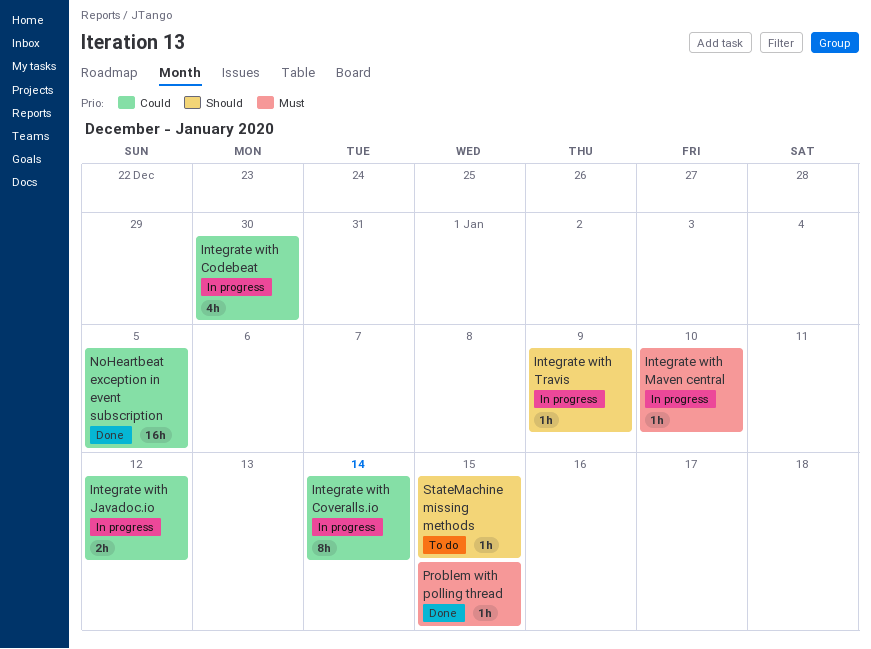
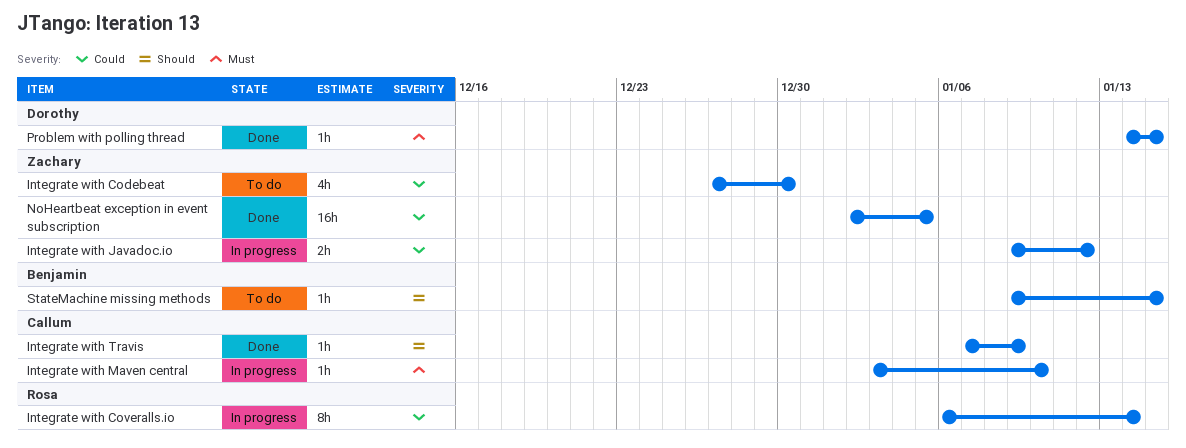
Integrate with Codebeat, status: In progress -> To do
Integrate with Travis, status: In progress -> Done

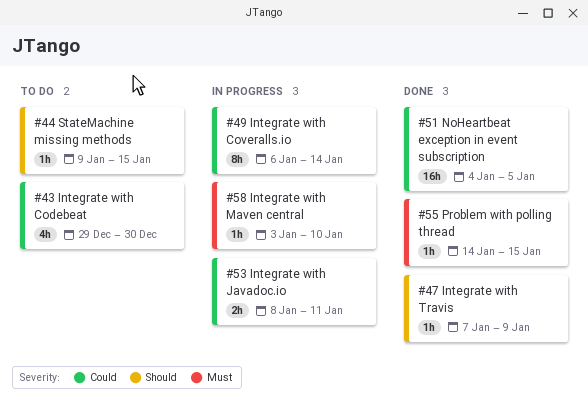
Integrate with Codebeat, start: Dec 27 -> Dec 29
Integrate with Javadoc.io, start: Jan 9 -> Jan 8
Integrate with Javadoc.io, due: Jan 12 -> Jan 11
NoHeartbeat exception in event subscription, start: Jan 2 -> Jan 4

